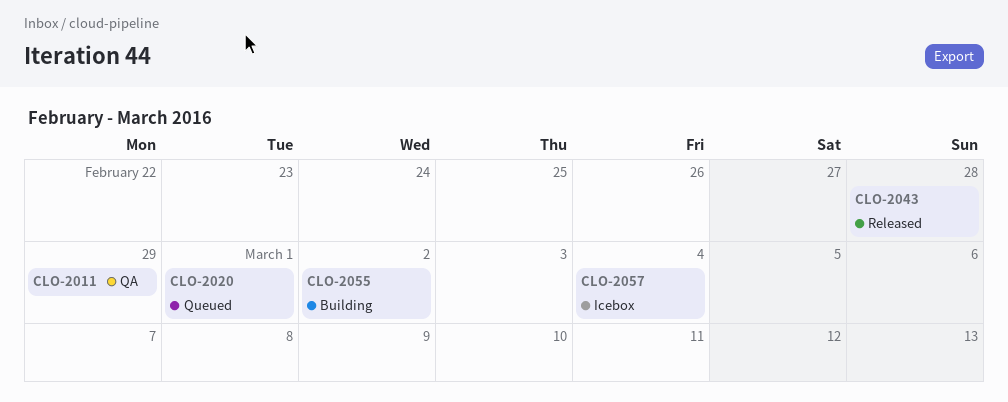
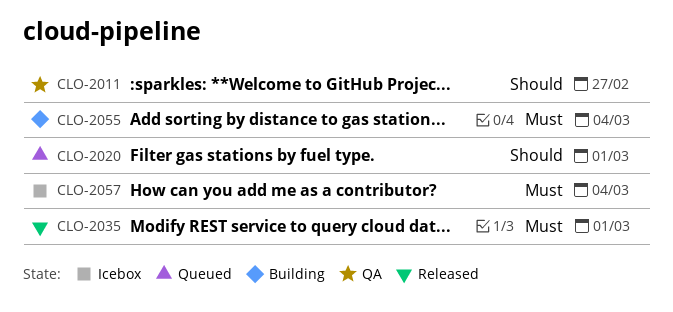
CLO-2011, due: Feb 29 -> Feb 27
CLO-2035: none -> present
CLO-2043: present -> none
CLO-2055, due: Mar 2 -> Mar 4

